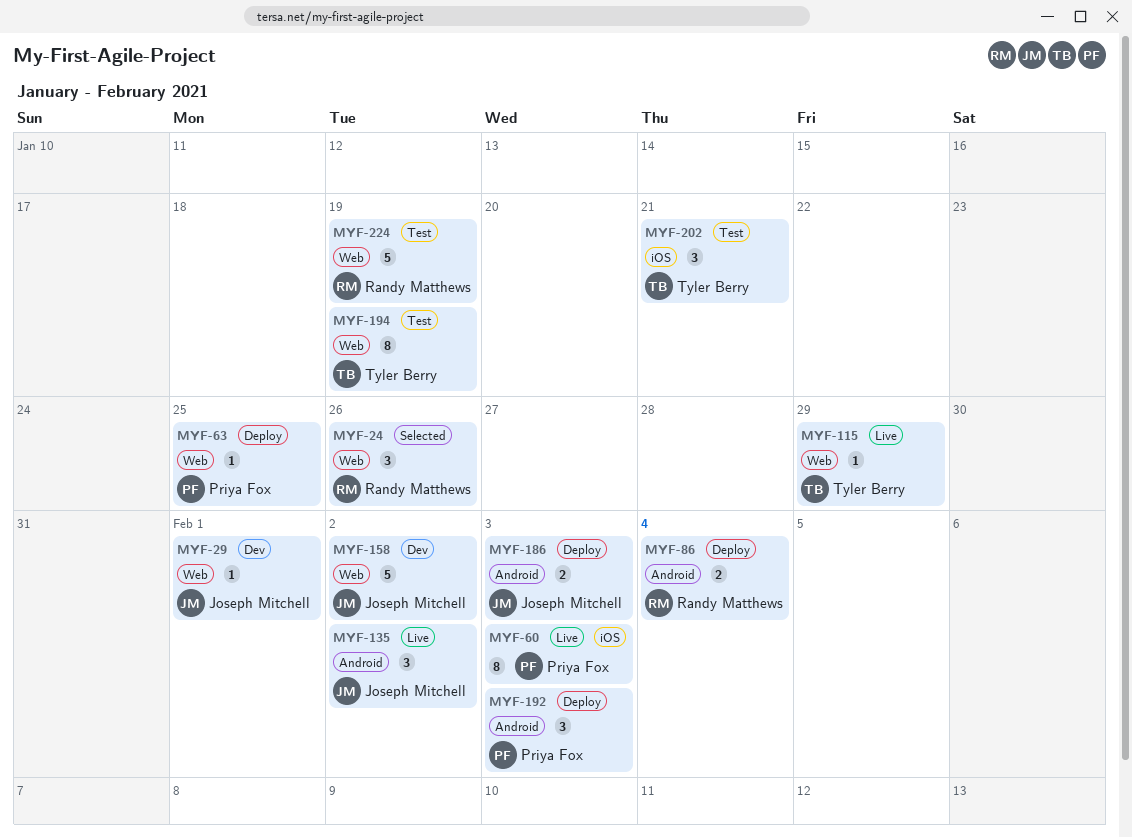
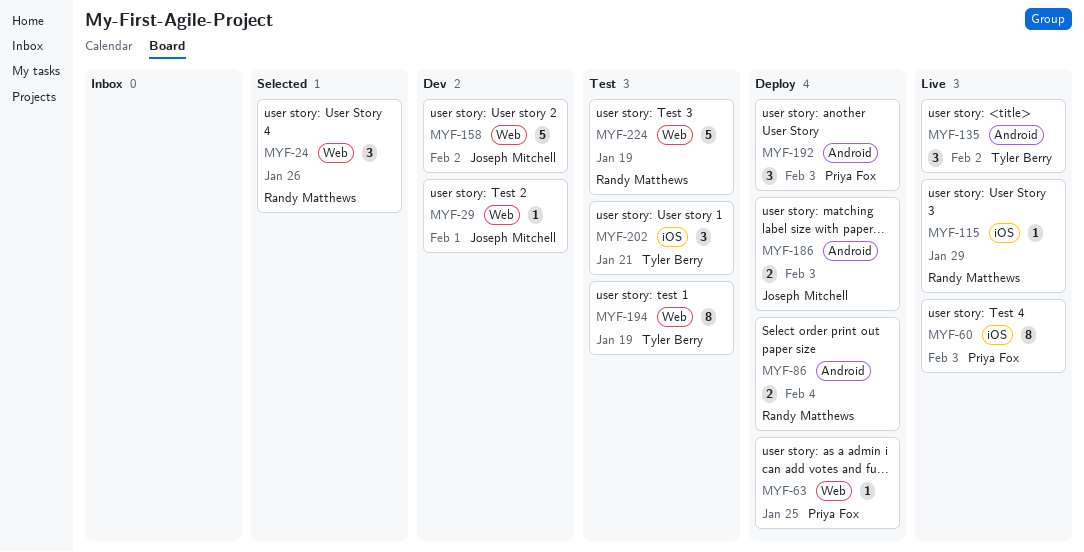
MYF-115, owner: Tyler Berry -> Randy Matthews
MYF-115, label: Web -> iOS
MYF-135, owner: Joseph Mitchell -> Tyler Berry

